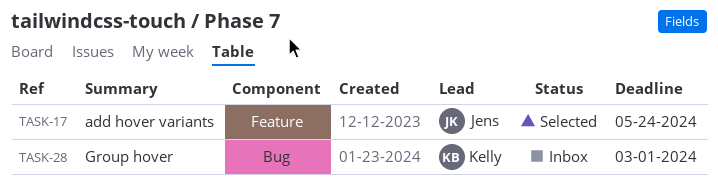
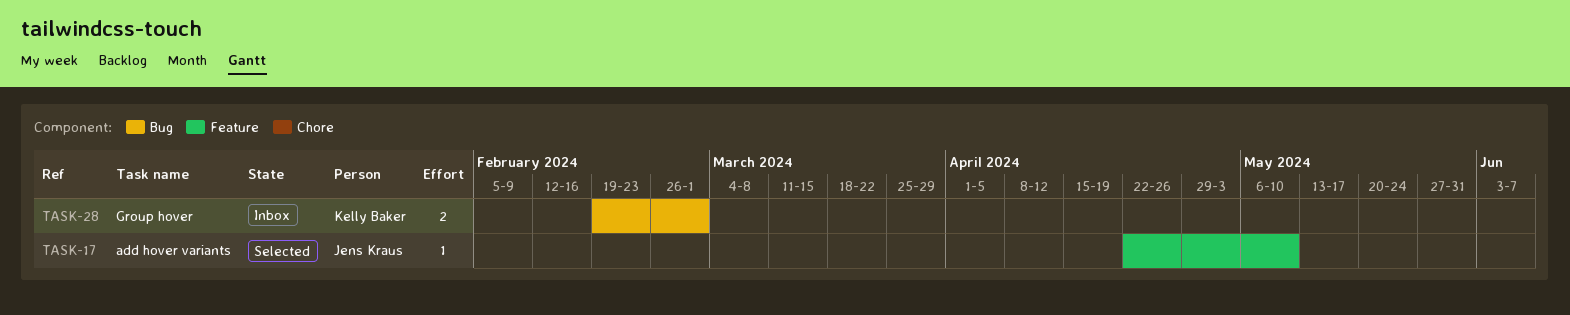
TASK-17, due: May 24 -> May 10

